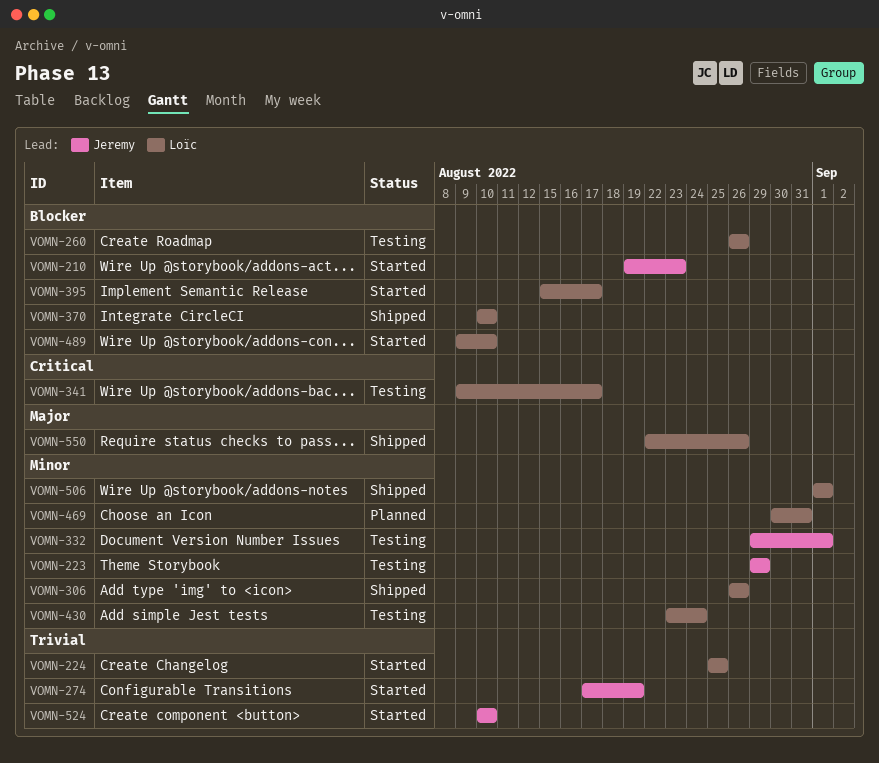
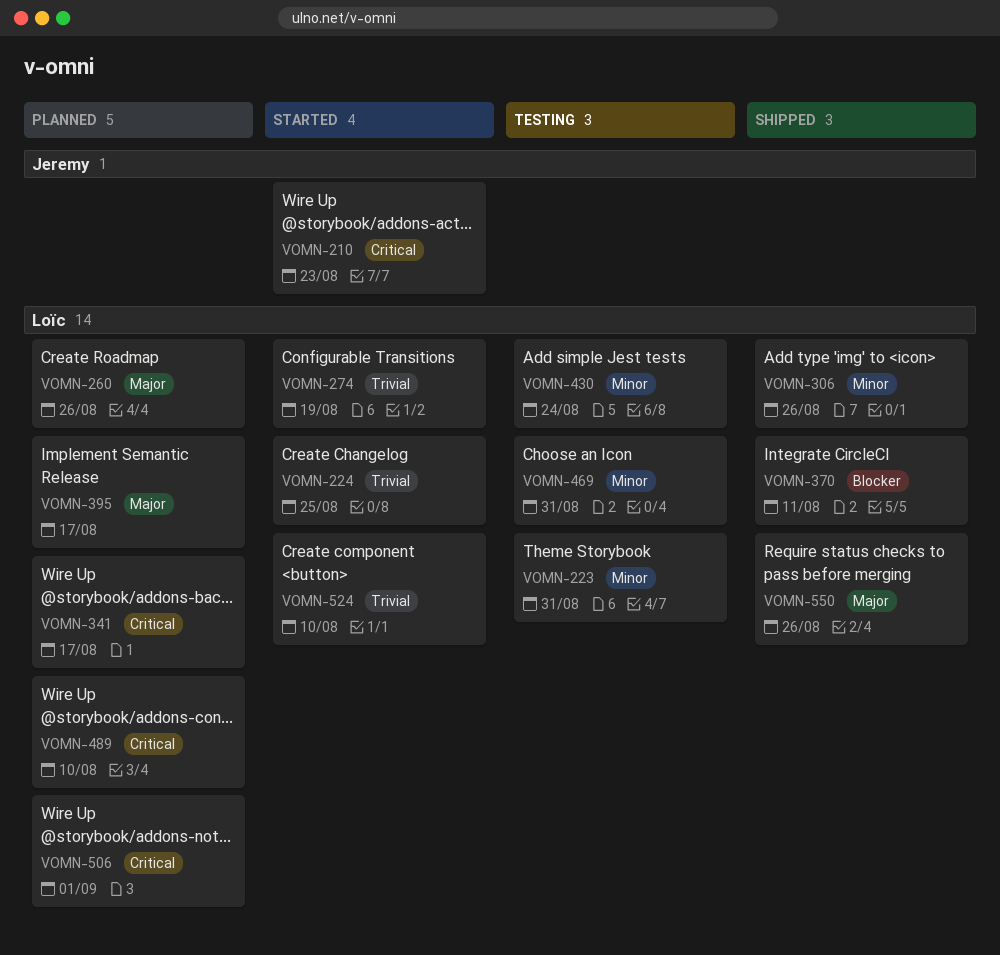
VOMN-210, priority: Blocker -> Critical
VOMN-223, owner: Jeremy -> Loïc
VOMN-223, due: Aug 29 -> Aug 31
VOMN-260, status: Testing -> Planned
VOMN-260, priority: Blocker -> Major
VOMN-274, owner: Jeremy -> Loïc
VOMN-332: present -> none
VOMN-341, status: Testing -> Planned
VOMN-370, due: Aug 10 -> Aug 11
VOMN-395, status: Started -> Planned
VOMN-395, priority: Blocker -> Major
VOMN-469, status: Planned -> Testing
VOMN-489, status: Started -> Planned
VOMN-489, priority: Blocker -> Critical
VOMN-506, status: Shipped -> Planned
VOMN-506, priority: Minor -> Critical
VOMN-524, owner: Jeremy -> Loïc

